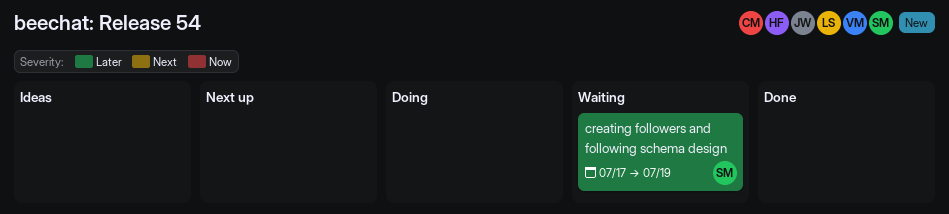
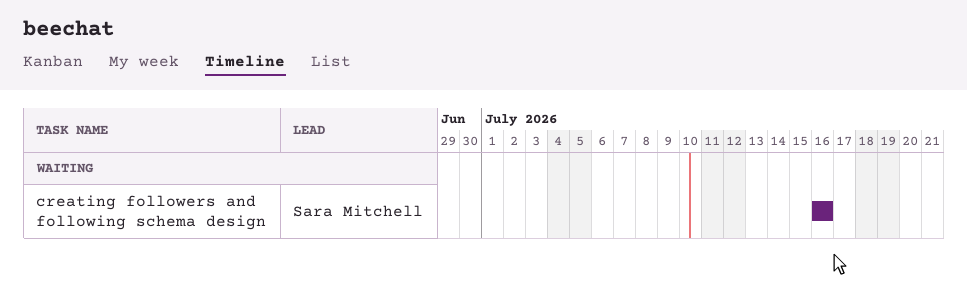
creating followers and following schema design, start: Jul 17 -> Jul 16
creating followers and following schema design, due: Jul 19 -> Jul 16

